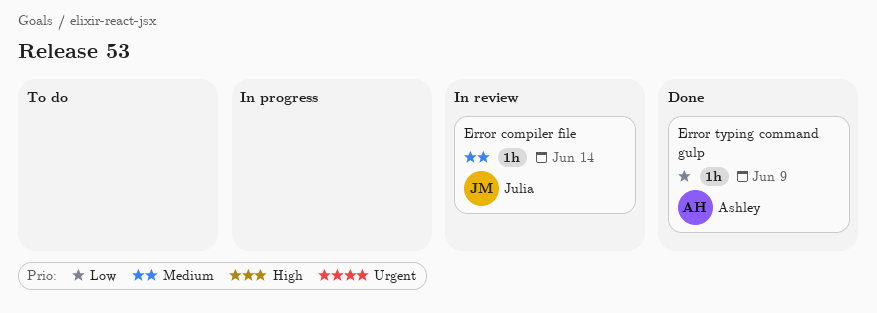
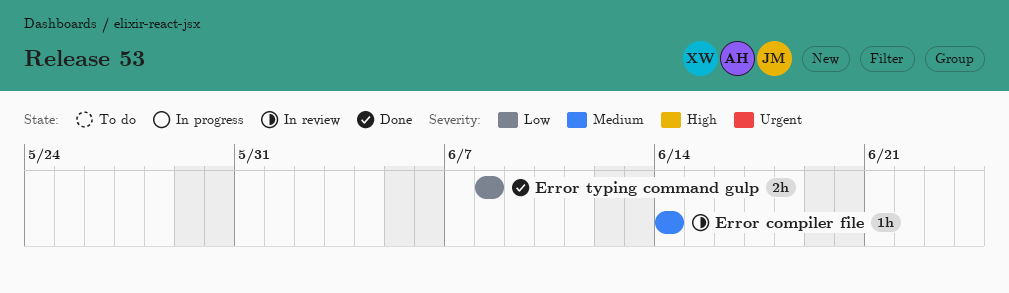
Error typing command gulp, estimate: 1h -> 2h
Error typing command gulp, due: Jun 9 -> Jun 8

